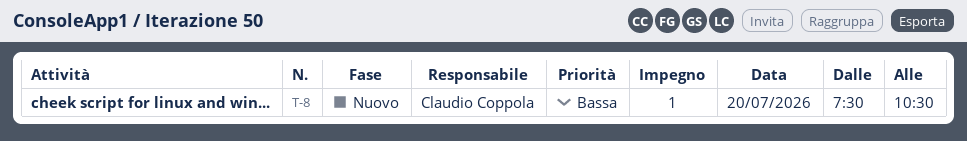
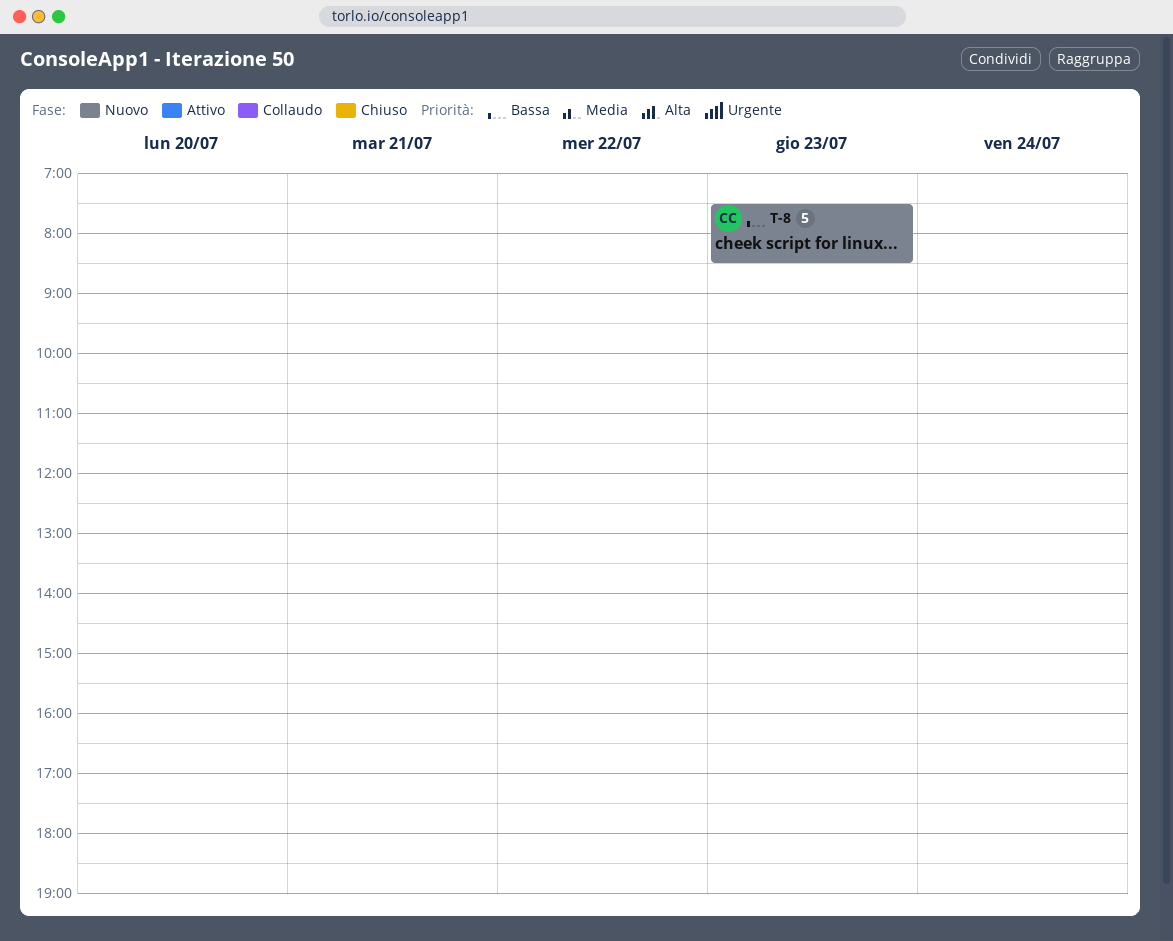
T-8, estimate: 1 -> 5
T-8, day: Jul 20 -> Jul 23
T-8, ends: 10:30 -> 08:30

